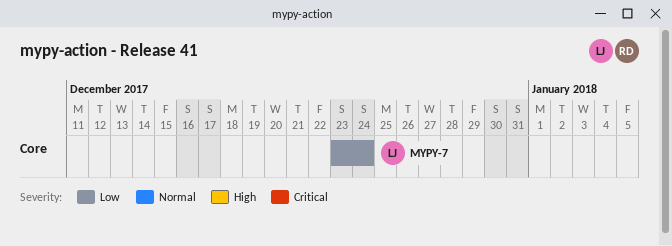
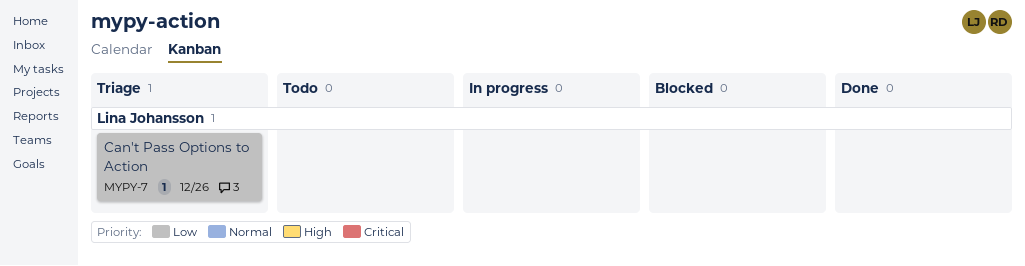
MYPY-7, due: Dec 24 -> Dec 26

